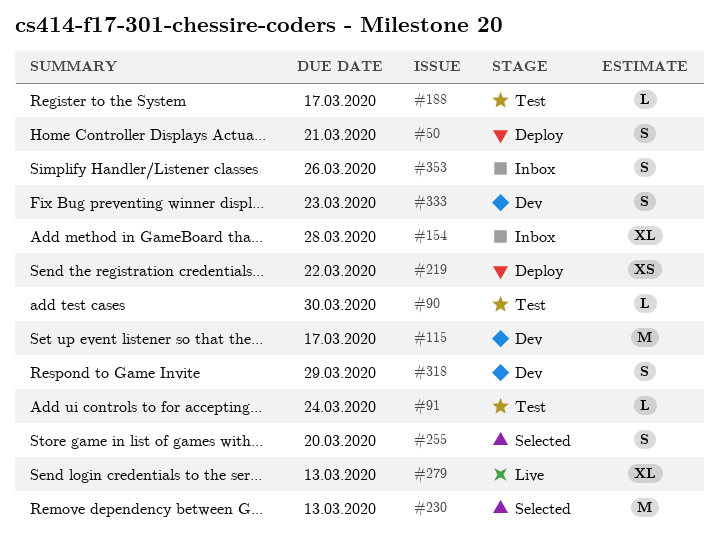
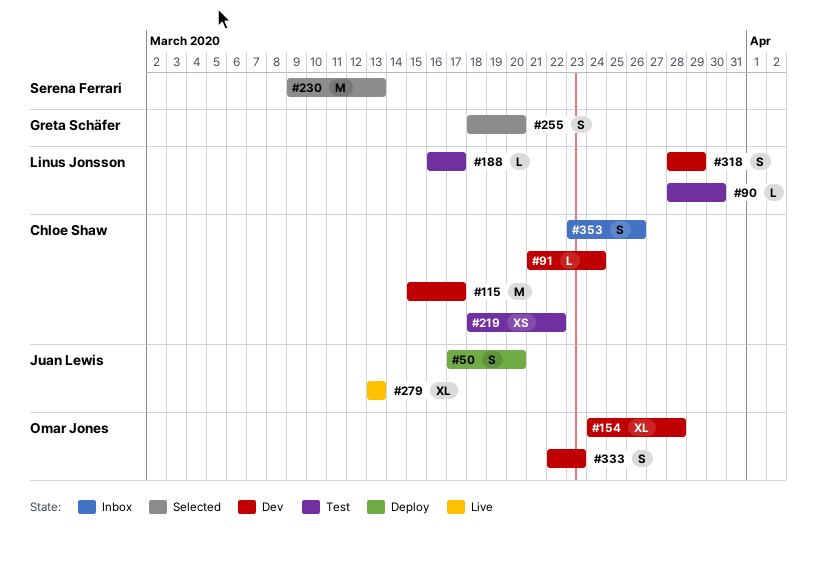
#50, due: Mar 21 -> Mar 20
#91, status: Test -> Dev
#154, status: Inbox -> Dev
#219, status: Deploy -> Test

